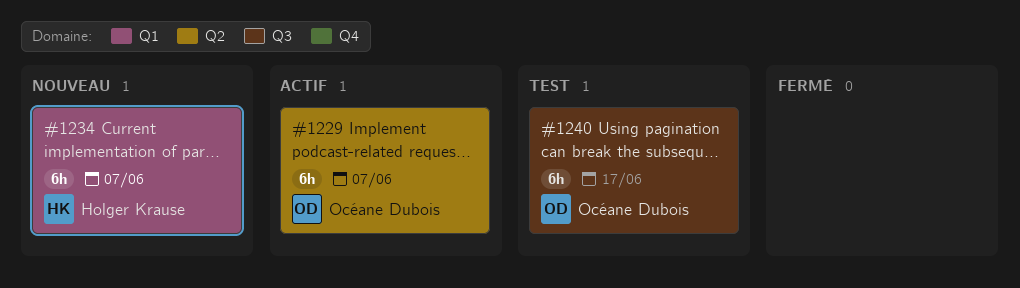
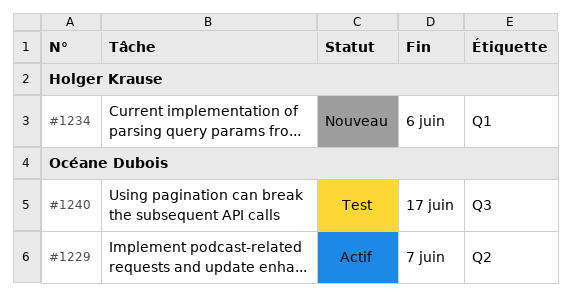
#1234, due: Jun 7 -> Jun 6

